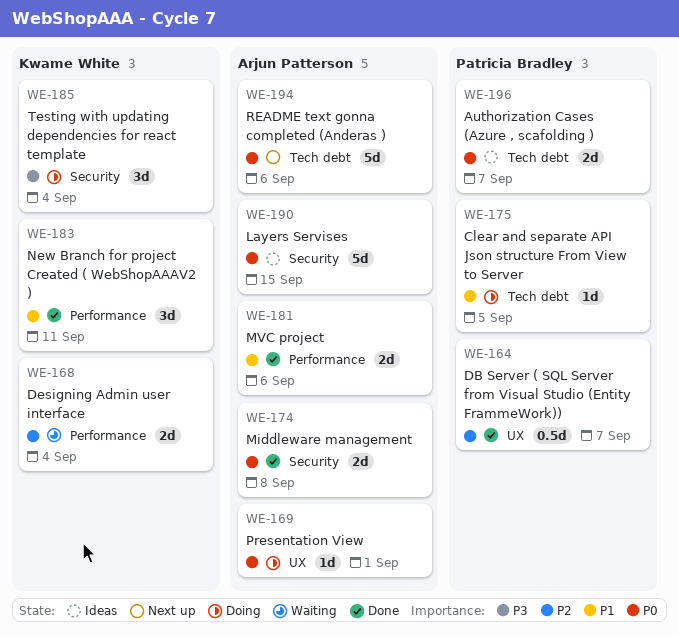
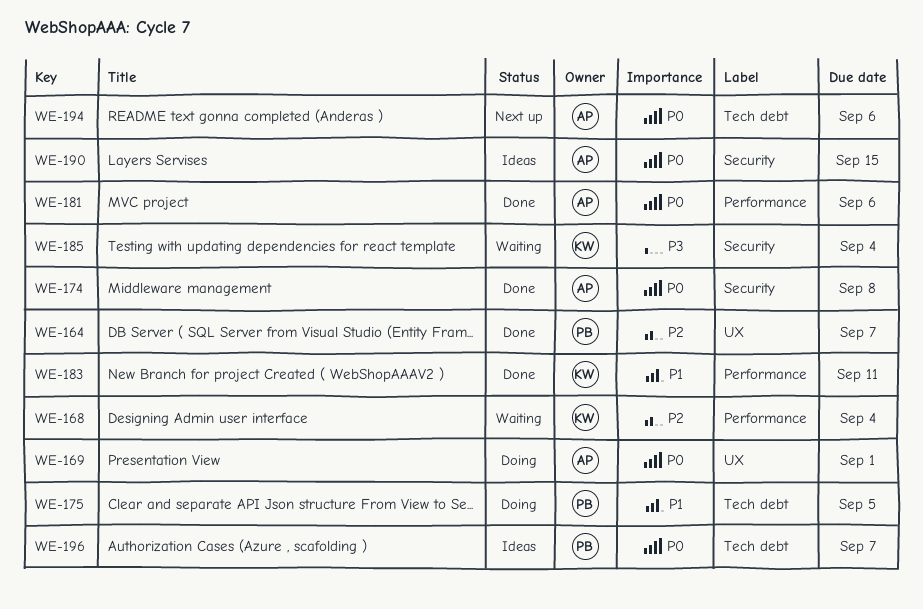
WE-181, priority: P1 -> P0
WE-185, status: Doing -> Waiting

